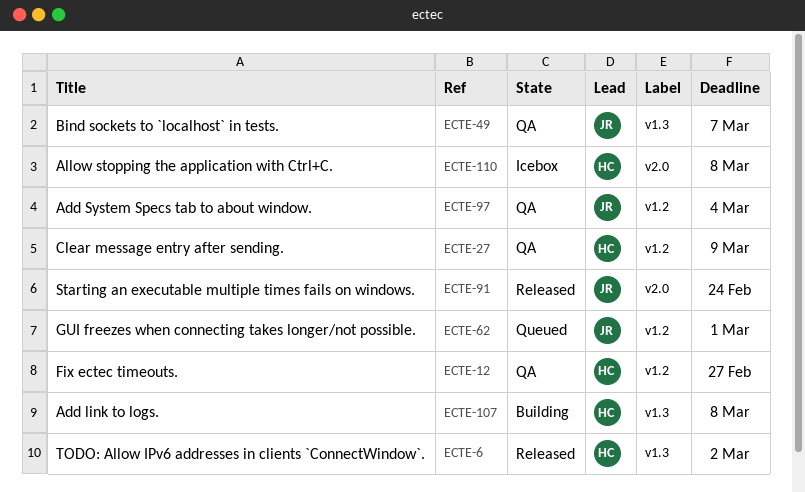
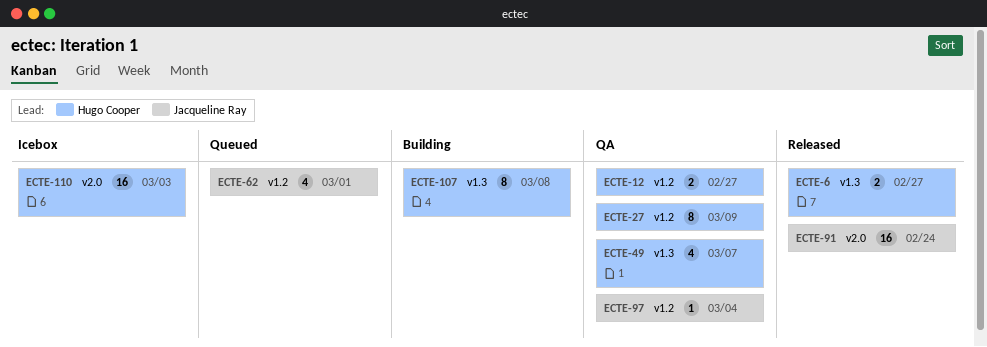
ECTE-6, due: Mar 2 -> Feb 27
ECTE-49, owner: Jacqueline Ray -> Hugo Cooper
ECTE-110, due: Mar 8 -> Mar 3

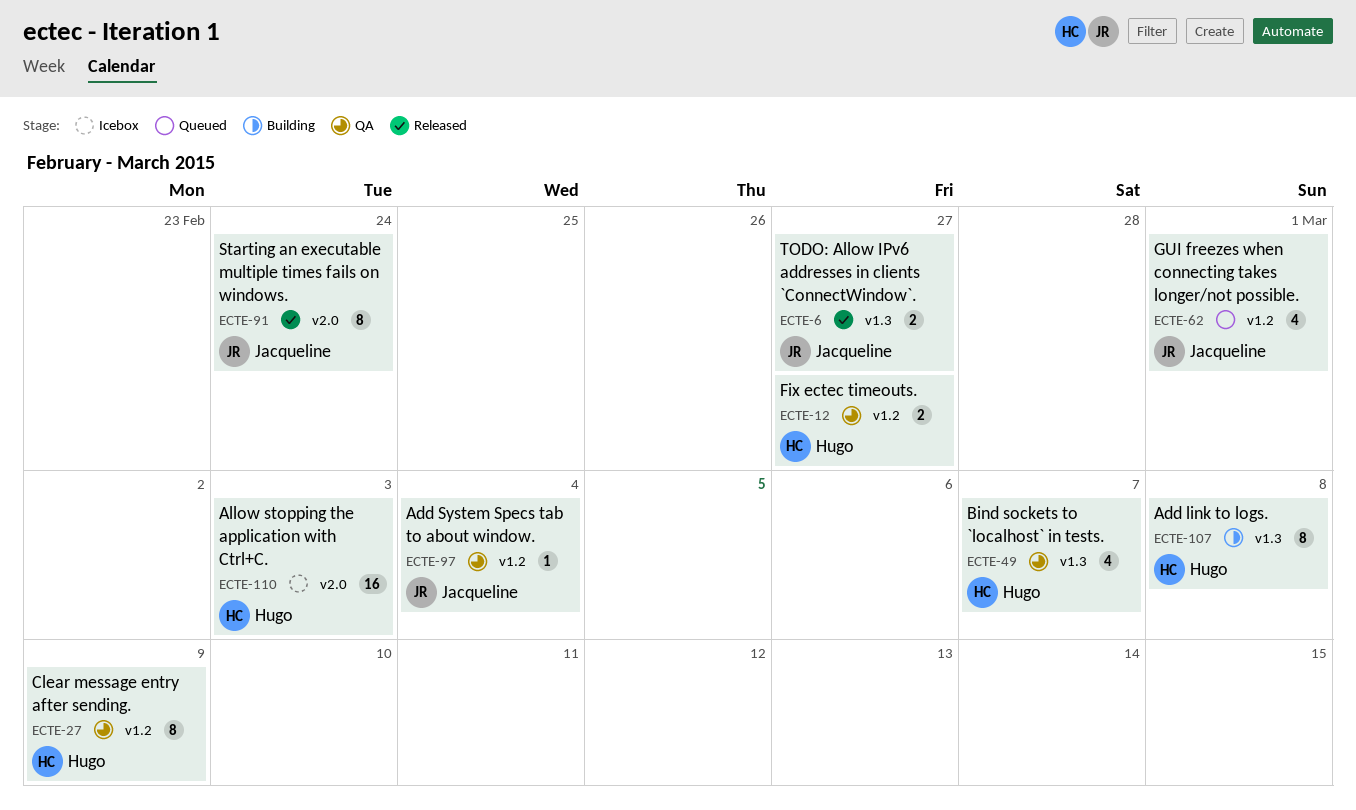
ECTE-6, owner: Hugo Cooper -> Jacqueline Ray
ECTE-91, estimate: 16 -> 8

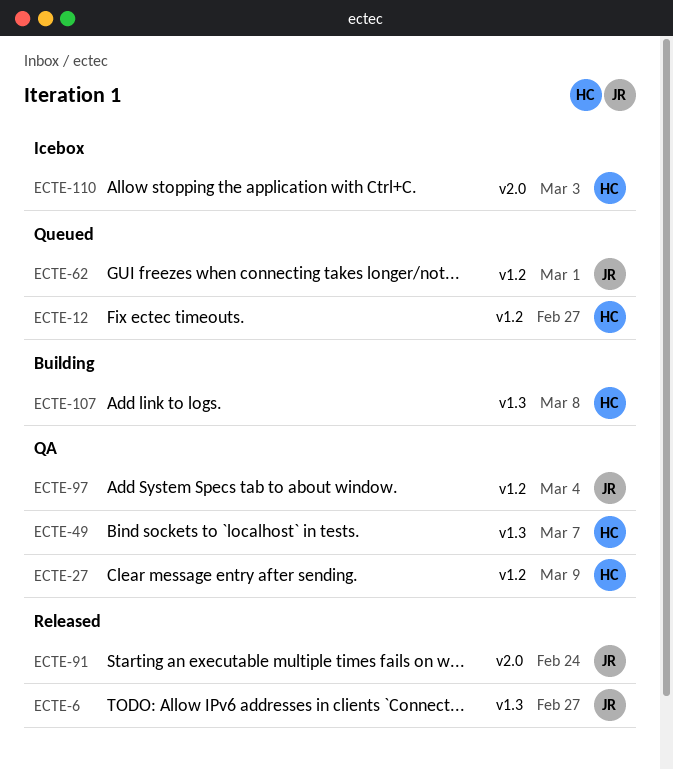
ECTE-12, status: QA -> Queued

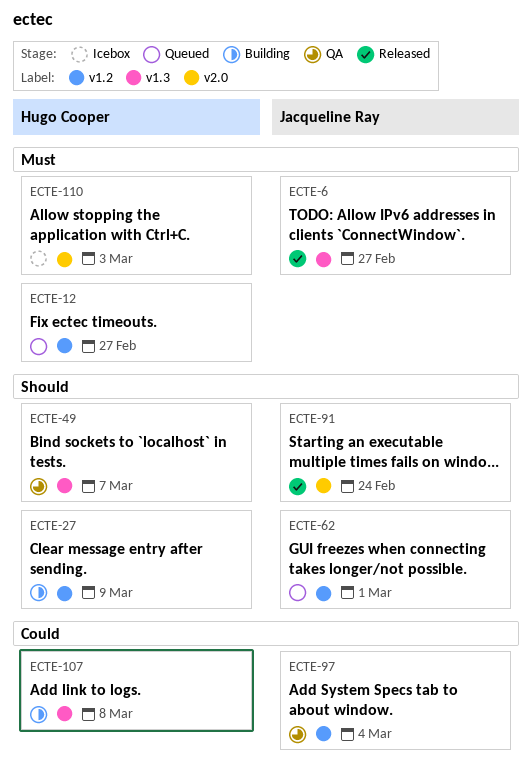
ECTE-27, status: QA -> Building

